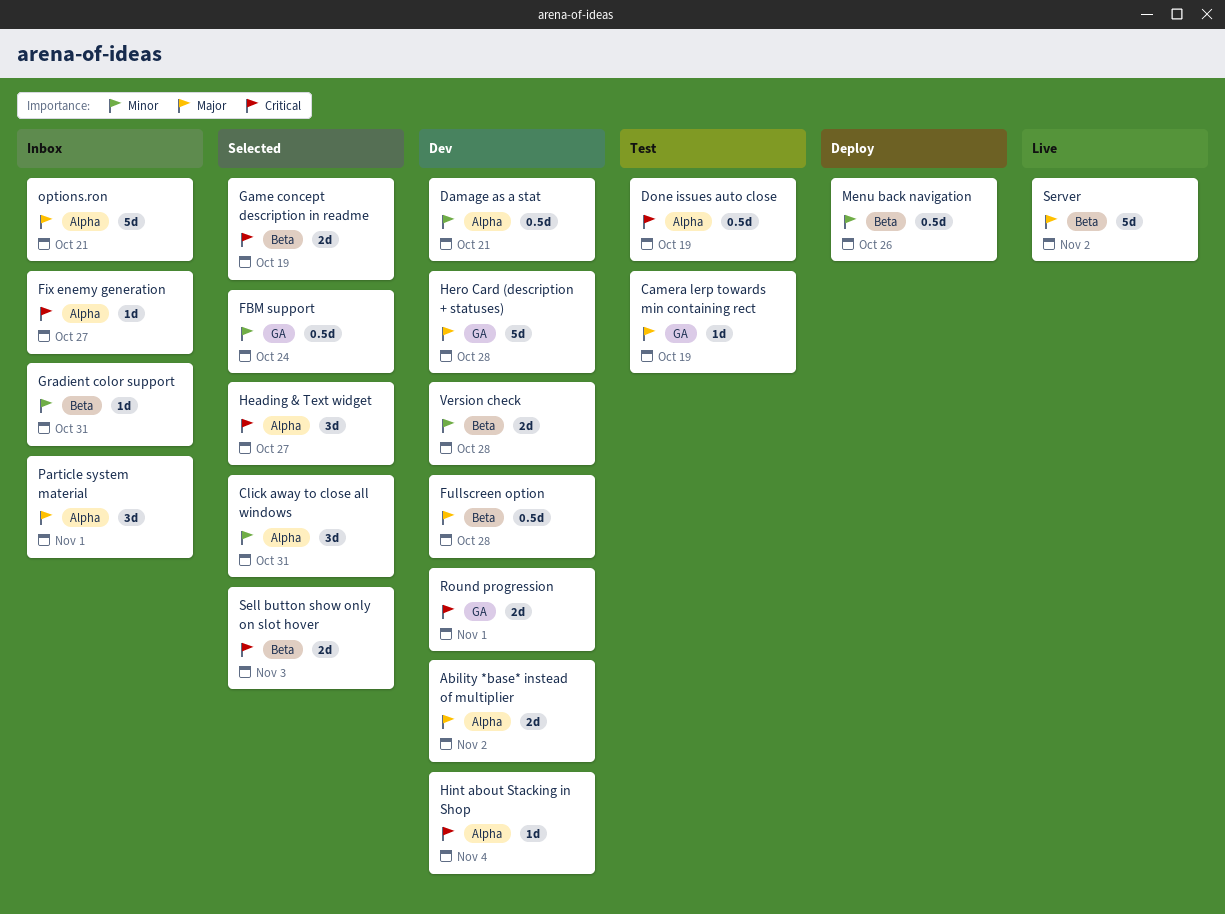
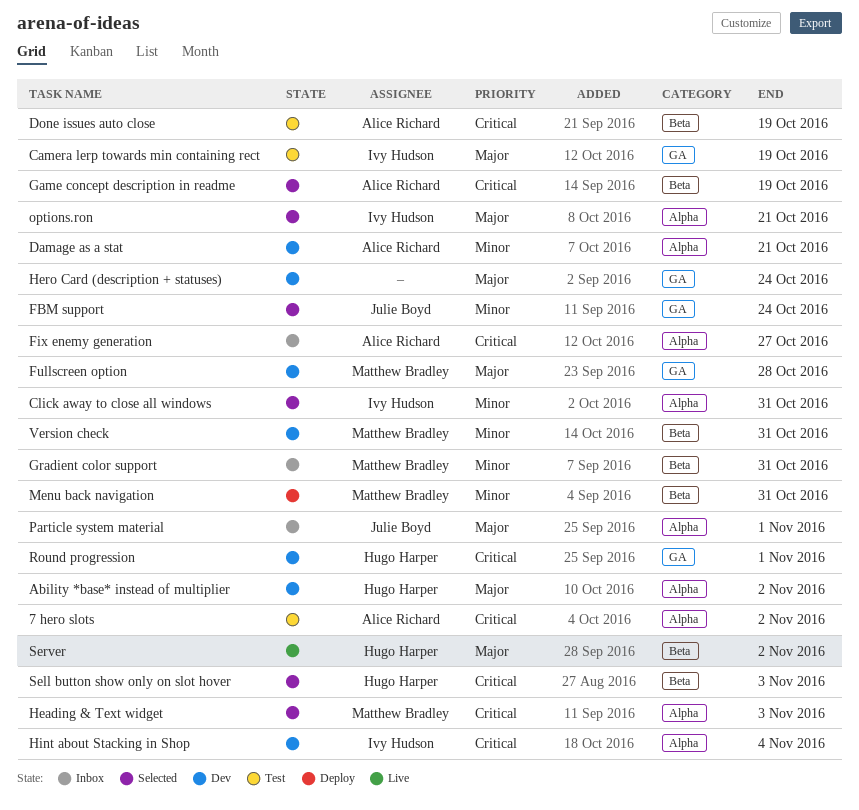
7 hero slots: none -> present
Done issues auto close, label: Alpha -> Beta
Fullscreen option, label: Beta -> GA
Heading & Text widget, due: Oct 27 -> Nov 3
Hero Card (description + statuses), due: Oct 28 -> Oct 24
Menu back navigation, due: Oct 26 -> Oct 31
options.ron, status: Inbox -> Selected
Version check, due: Oct 28 -> Oct 31

